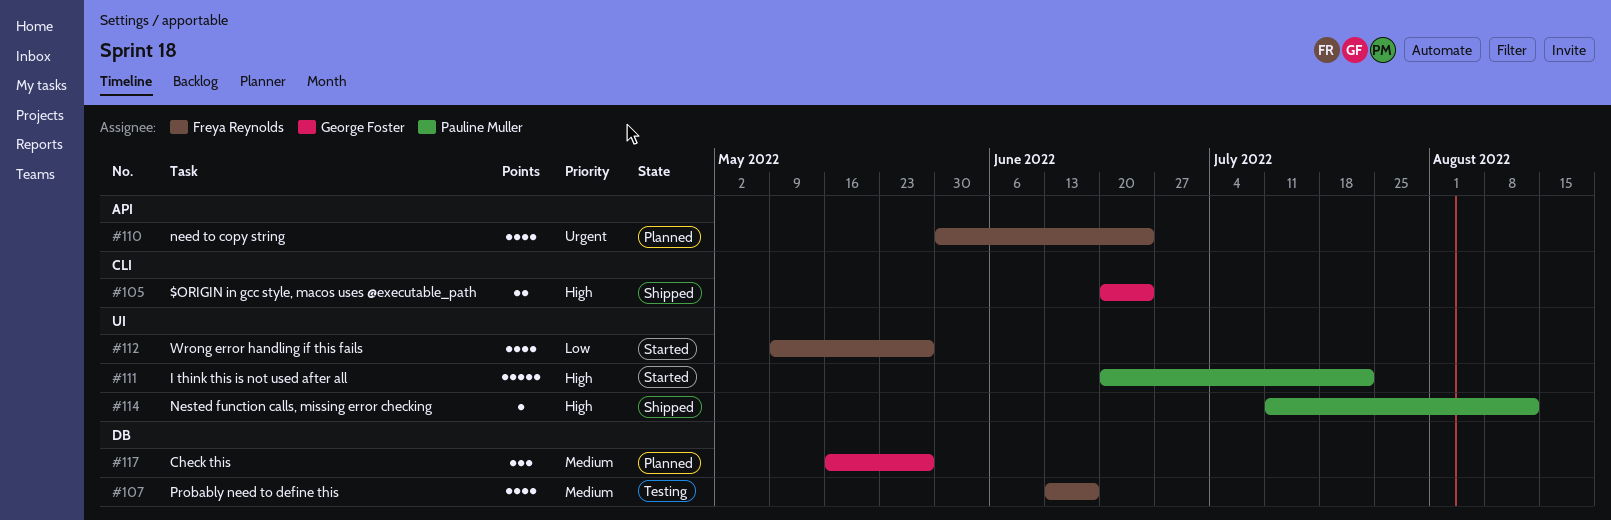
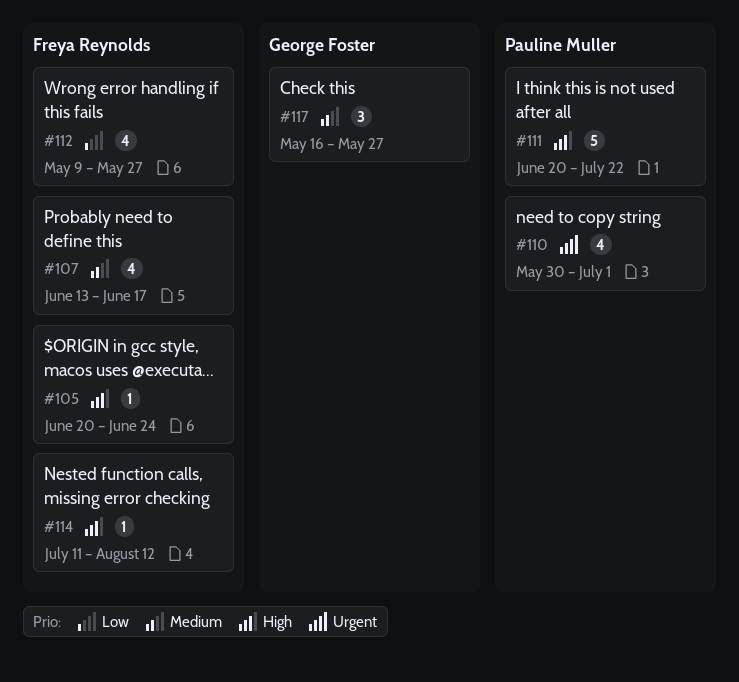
#105, owner: George Foster -> Freya Reynolds
#105, estimate: 2 -> 1
#110, owner: Freya Reynolds -> Pauline Muller
#110, due: Jun 24 -> Jul 1
#114, owner: Pauline Muller -> Freya Reynolds

